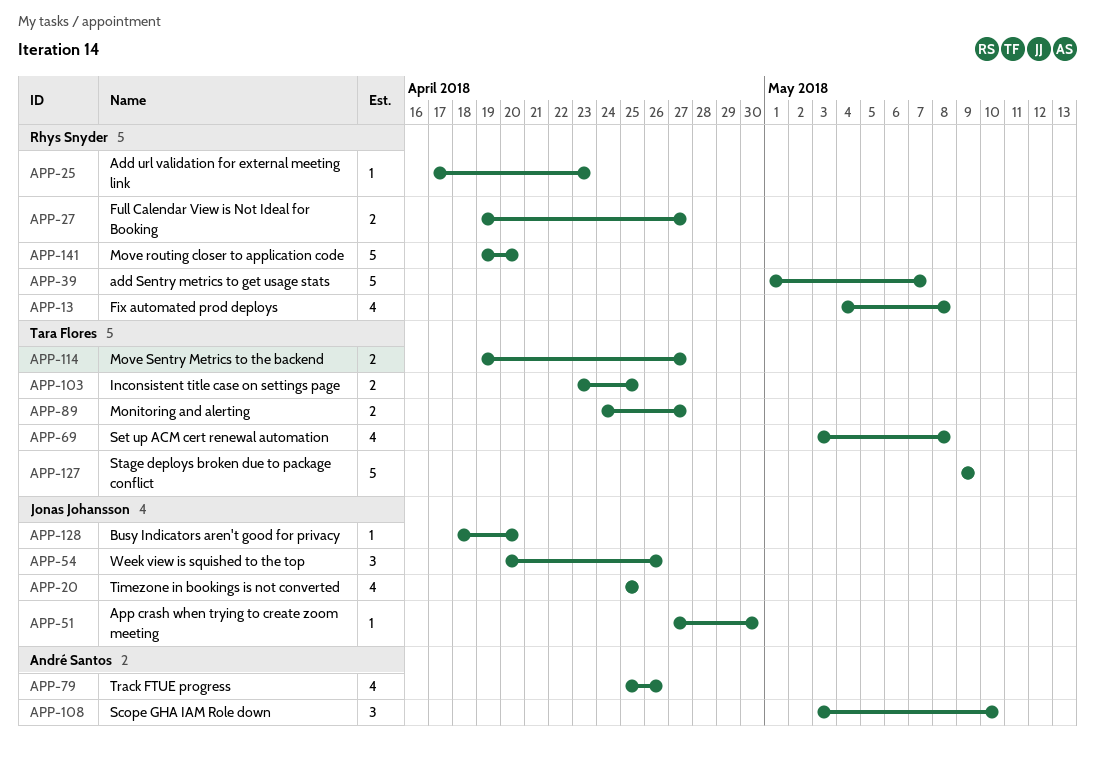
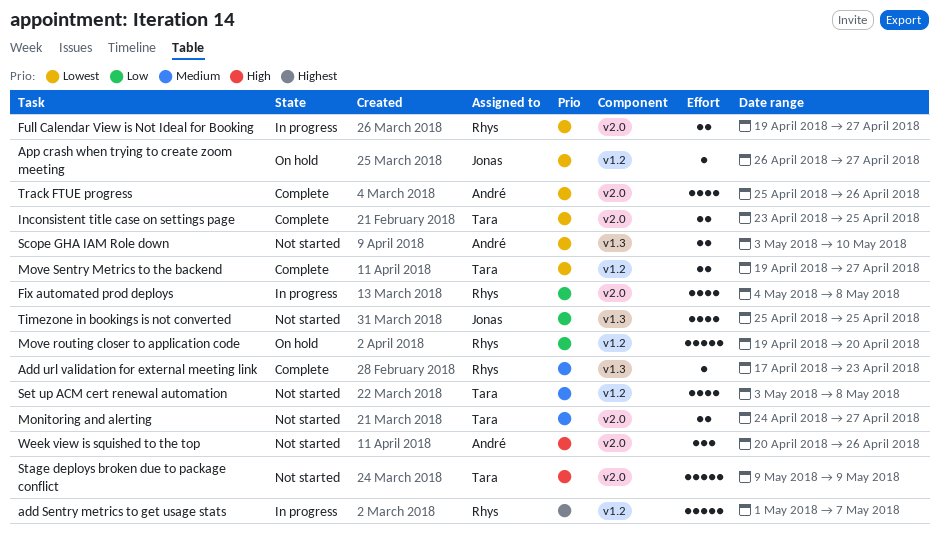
App crash when trying to create zoom meeting, start: Apr 27 -> Apr 26
App crash when trying to create zoom meeting, due: Apr 30 -> Apr 27
Busy Indicators aren't good for privacy: present -> none
Scope GHA IAM Role down, estimate: 3 -> 2
Week view is squished to the top, owner: Jonas Johansson -> André Santos

